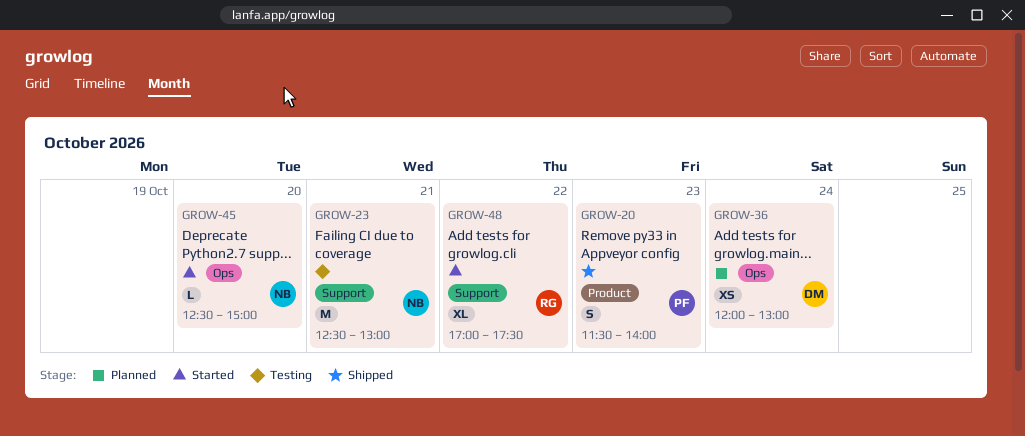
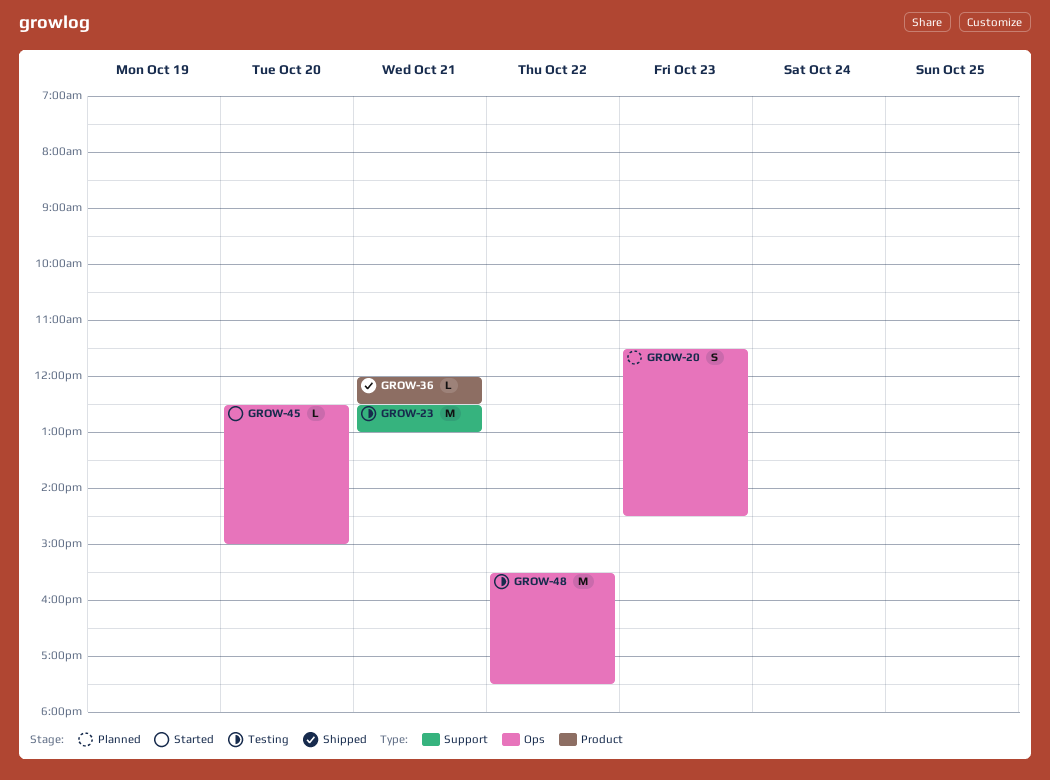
GROW-20, status: Shipped -> Planned
GROW-20, label: Product -> Ops
GROW-20, ends: 14:00 -> 14:30
GROW-36, status: Planned -> Shipped
GROW-36, label: Ops -> Product
GROW-36, estimate: XS -> L
GROW-36, day: Oct 24 -> Oct 21
GROW-36, ends: 13:00 -> 12:30
GROW-48, status: Started -> Testing
GROW-48, label: Support -> Ops
GROW-48, estimate: XL -> M
GROW-48, begins: 17:00 -> 15:30

